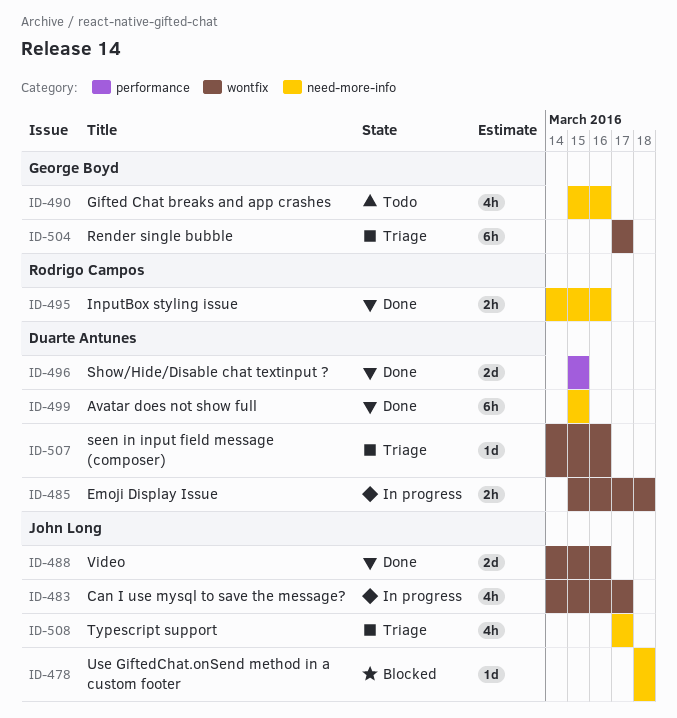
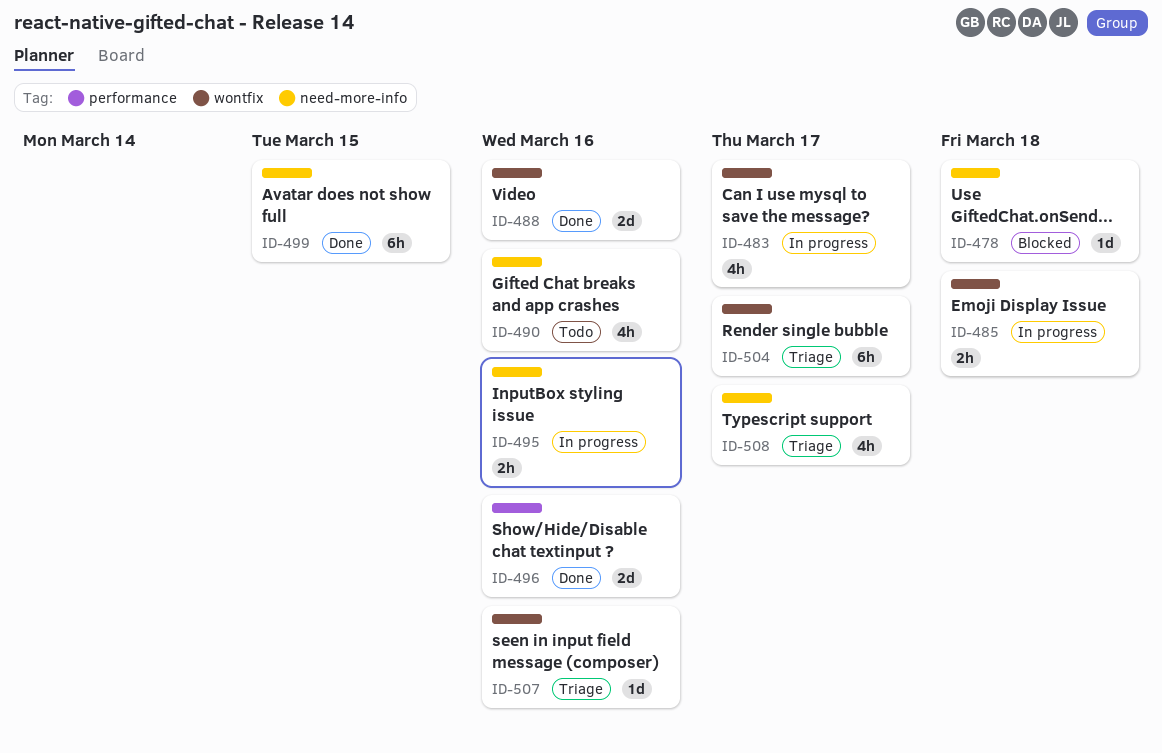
ID-495, status: Done -> In progress
ID-496, due: Mar 15 -> Mar 16

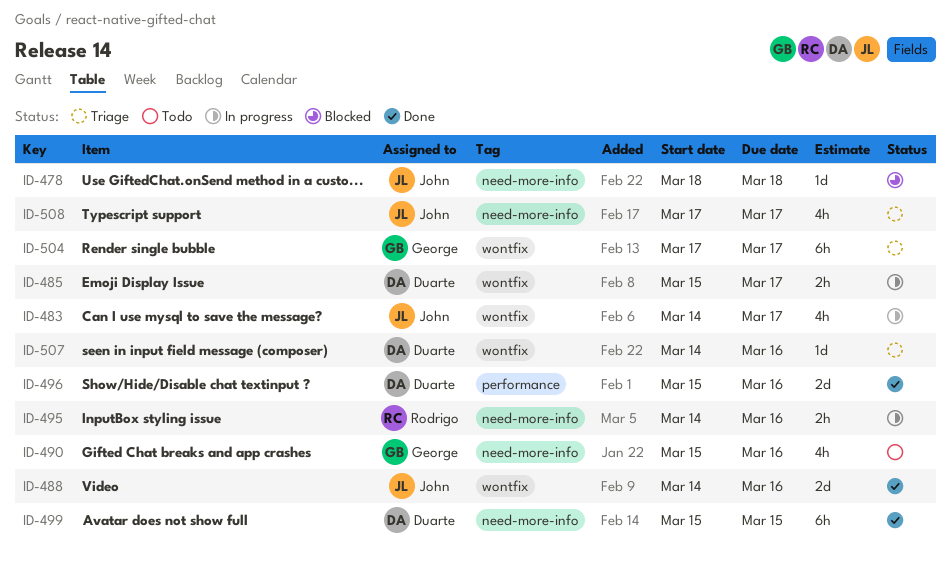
ID-485, due: Mar 18 -> Mar 17

